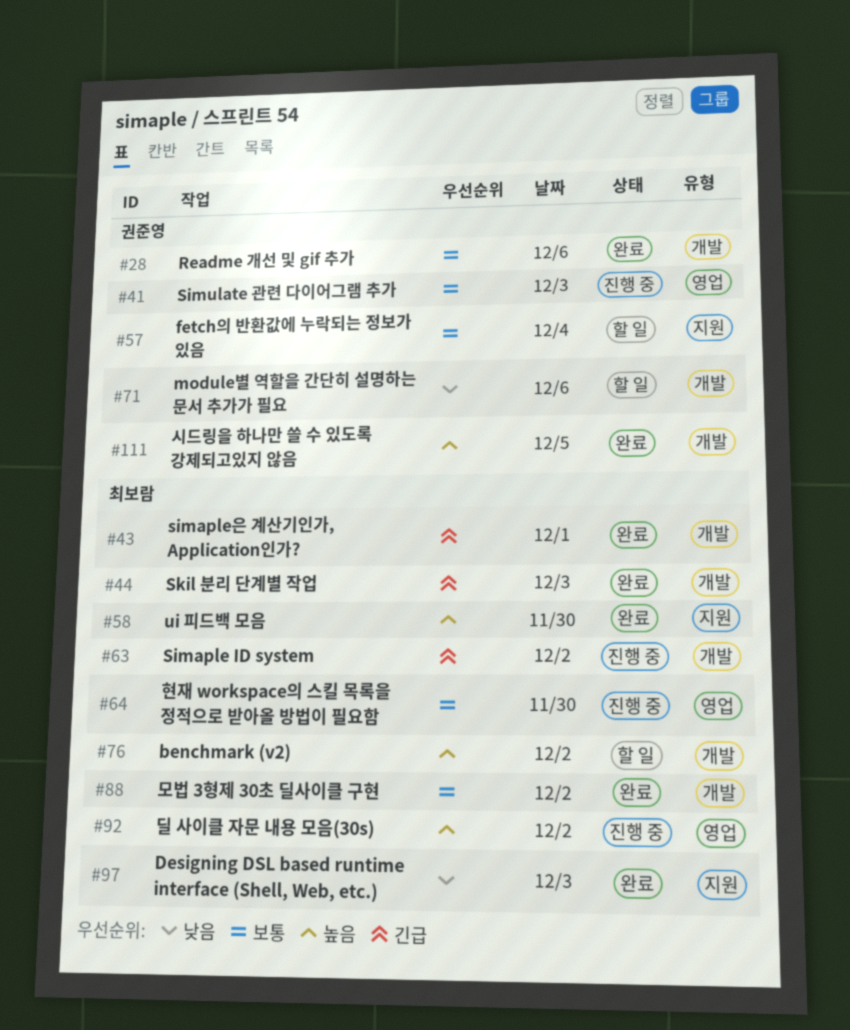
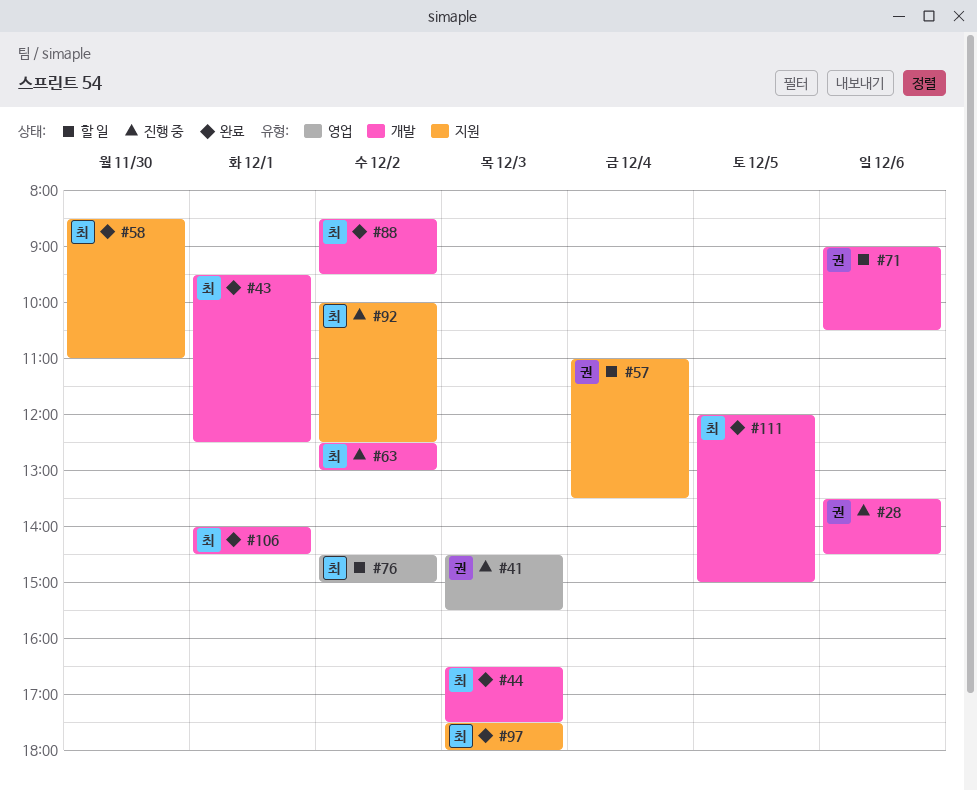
#28, status: 완료 -> 진행 중
#64: present -> none
#76, label: 개발 -> 영업
#92, label: 영업 -> 지원
#106: none -> present
#111, owner: 권준영 -> 최보람

